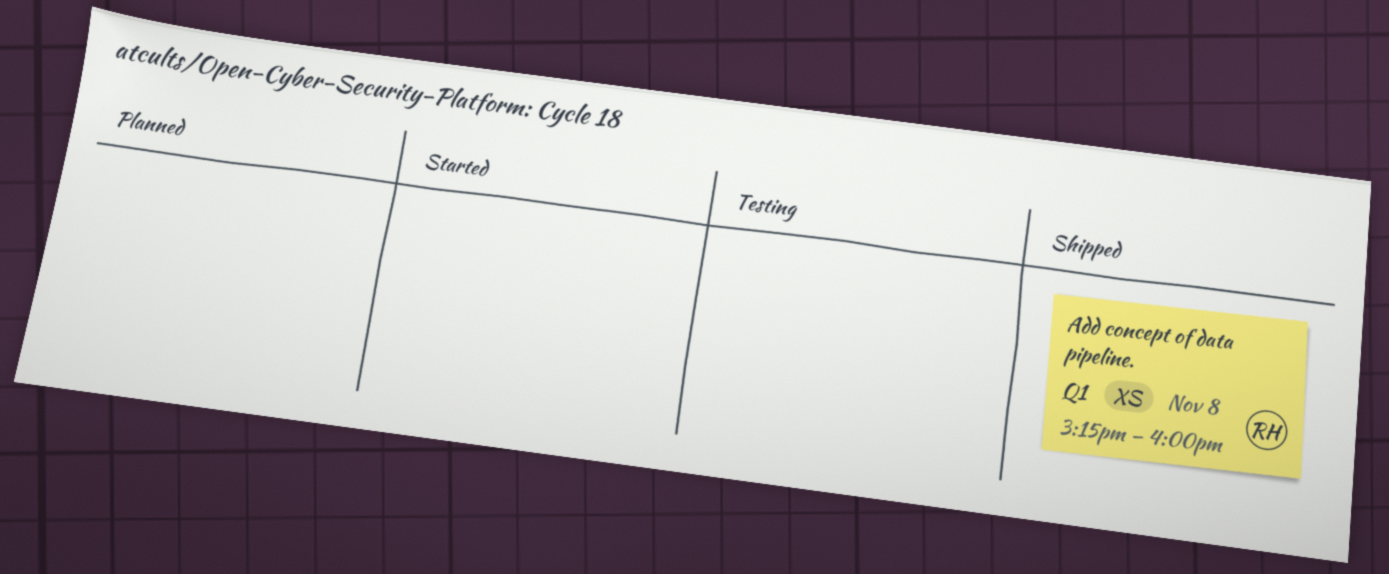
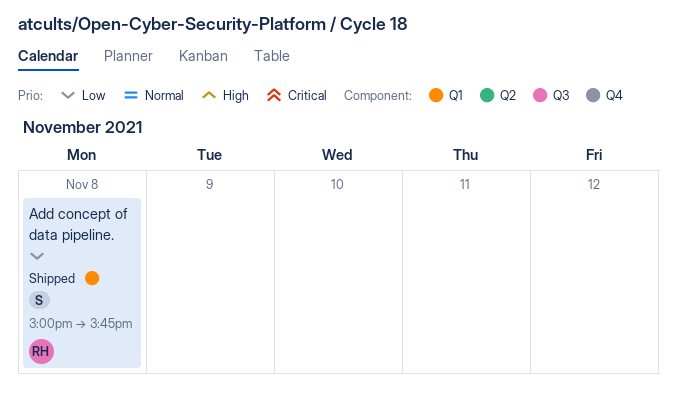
Add concept of data pipeline., estimate: XS -> S
Add concept of data pipeline., begins: 15:15 -> 15:00
Add concept of data pipeline., ends: 16:00 -> 15:45

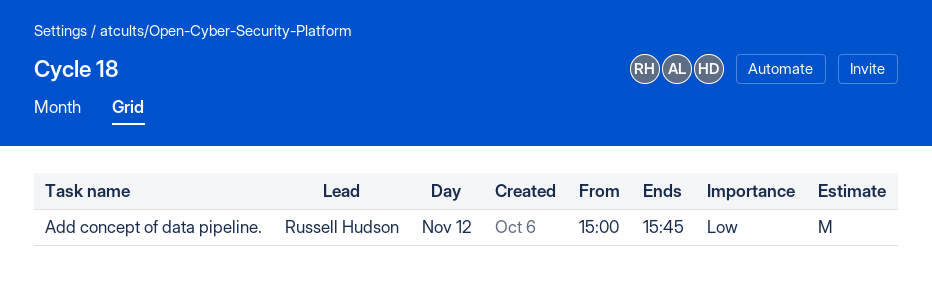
Add concept of data pipeline., estimate: S -> M
Add concept of data pipeline., day: Nov 8 -> Nov 12

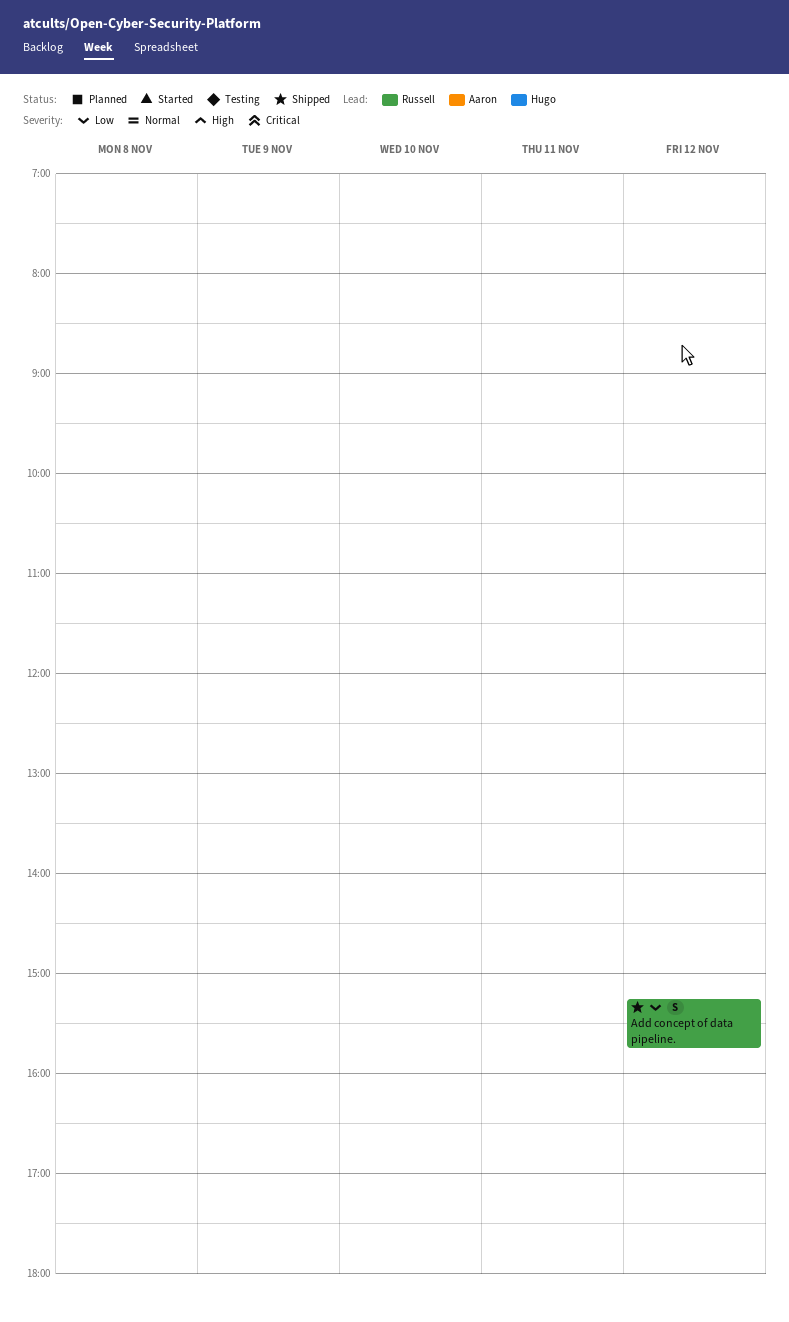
Add concept of data pipeline., estimate: M -> S
Add concept of data pipeline., begins: 15:00 -> 15:15

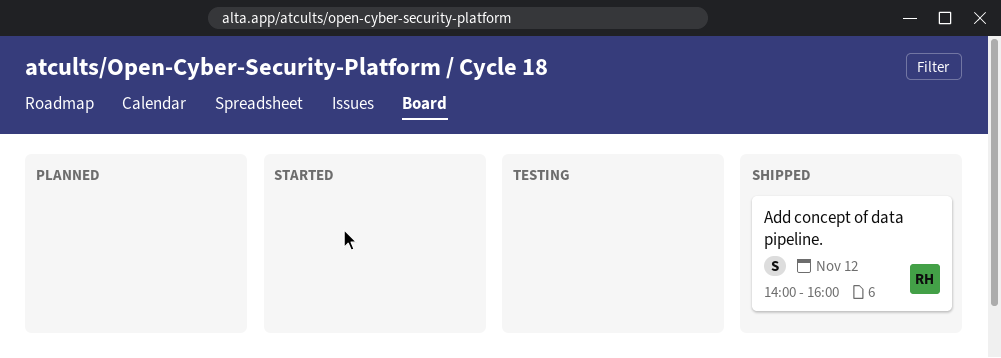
Add concept of data pipeline., begins: 15:15 -> 14:00
Add concept of data pipeline., ends: 15:45 -> 16:00

